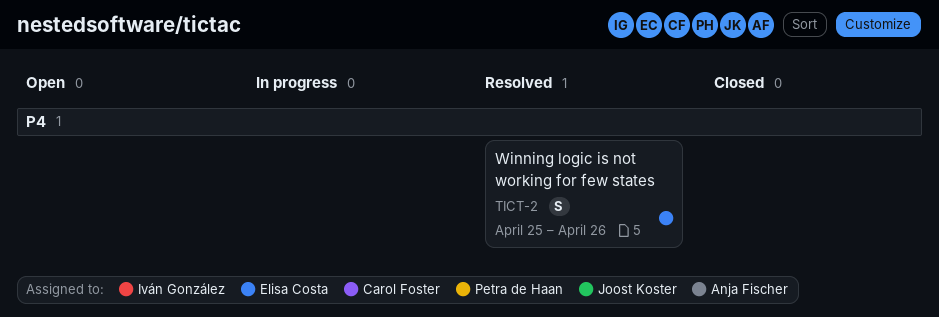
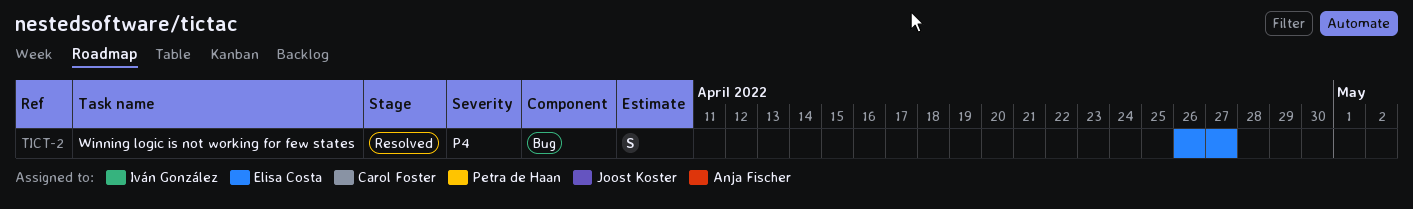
TICT-2, start: Apr 25 -> Apr 26
TICT-2, due: Apr 26 -> Apr 27

